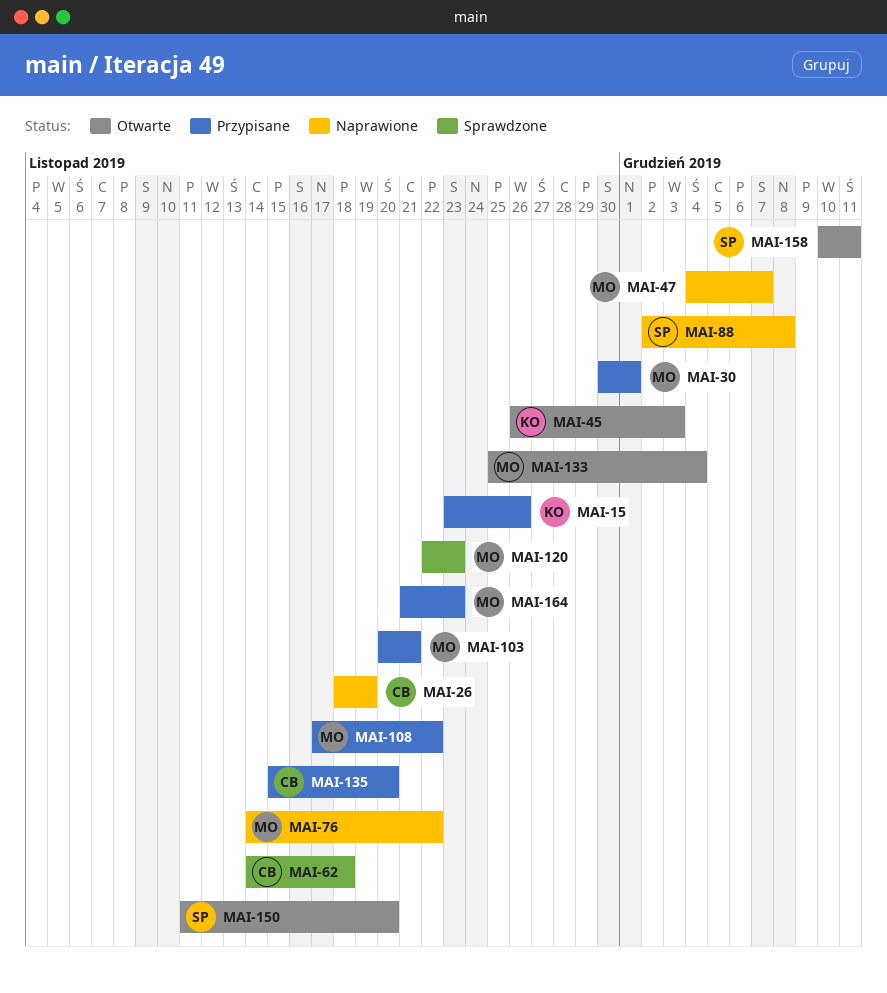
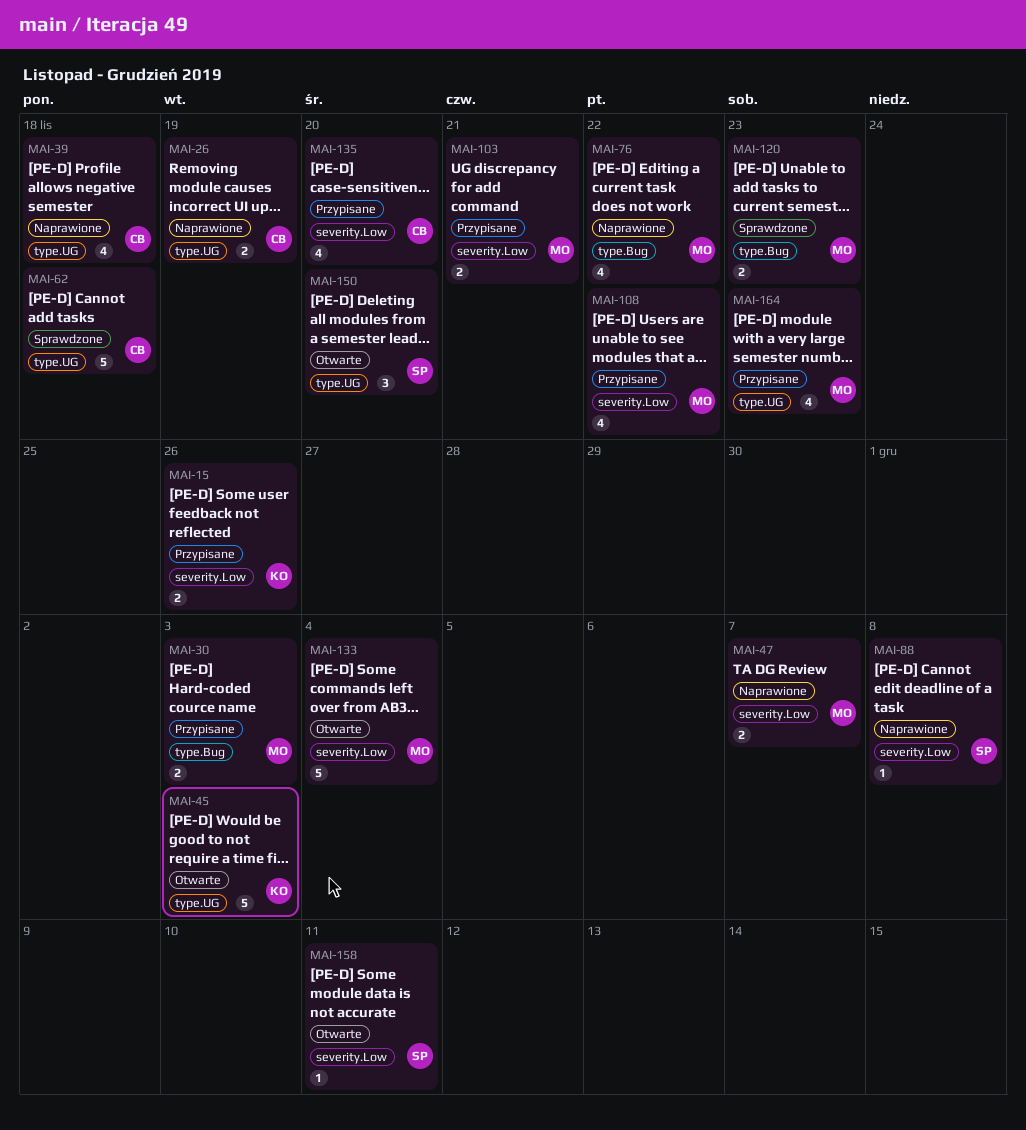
MAI-30, due: Dec 1 -> Dec 3
MAI-39: none -> present

